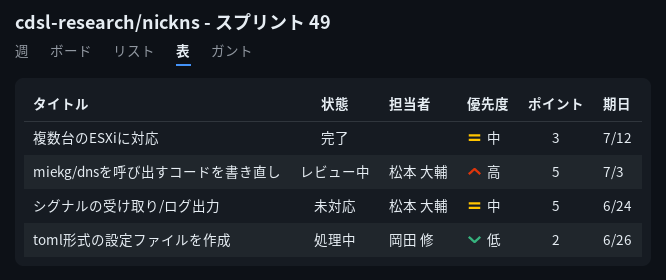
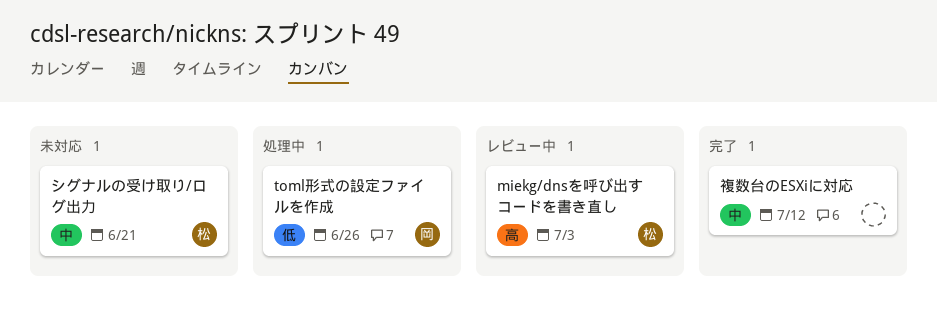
シグナルの受け取り/ログ出力, due: Jun 24 -> Jun 21

